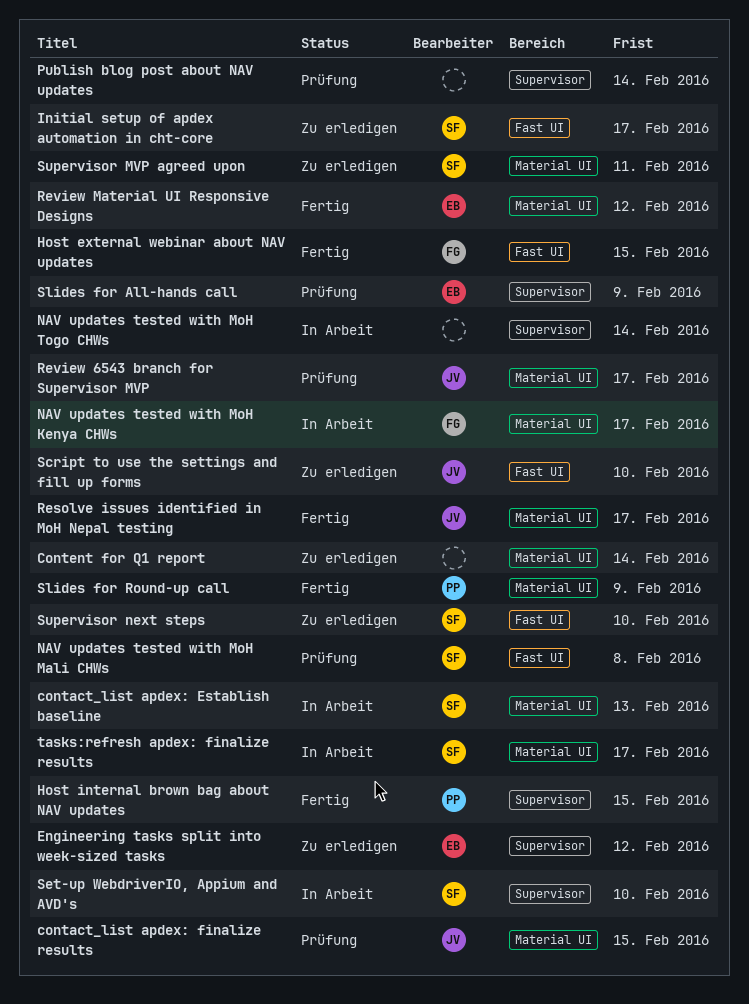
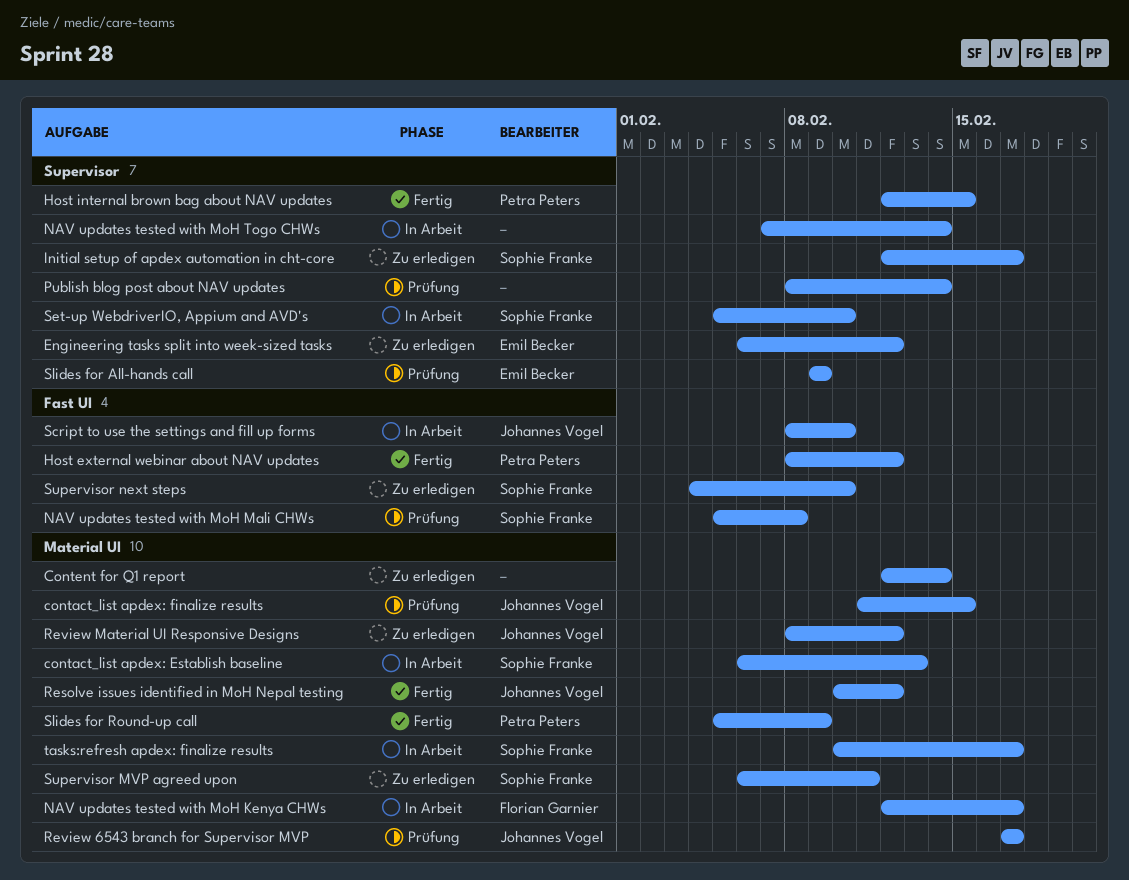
Host external webinar about NAV updates, owner: Florian Garnier -> Petra Peters
Host external webinar about NAV updates, due: Feb 15 -> Feb 12
Initial setup of apdex automation in cht-core, label: Fast UI -> Supervisor
Resolve issues identified in MoH Nepal testing, due: Feb 17 -> Feb 12
Review Material UI Responsive Designs, status: Fertig -> Zu erledigen
Review Material UI Responsive Designs, owner: Emil Becker -> Johannes Vogel
Script to use the settings and fill up forms, status: Zu erledigen -> In Arbeit

